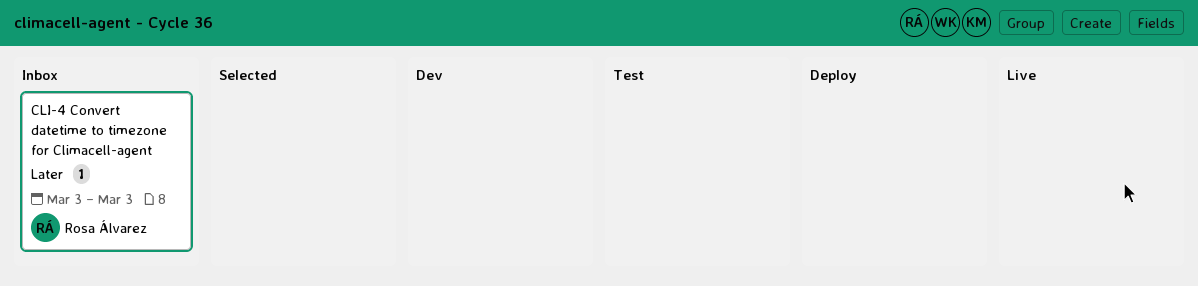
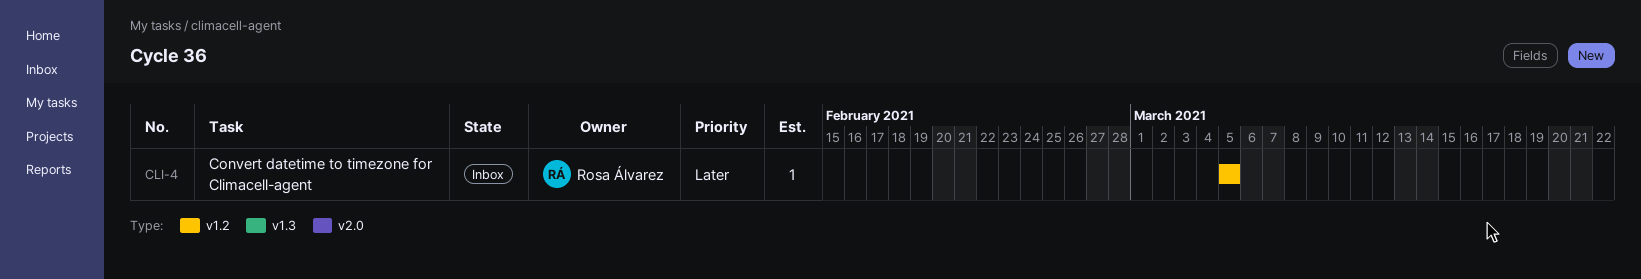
CLI-4, start: Mar 3 -> Mar 5
CLI-4, due: Mar 3 -> Mar 5

